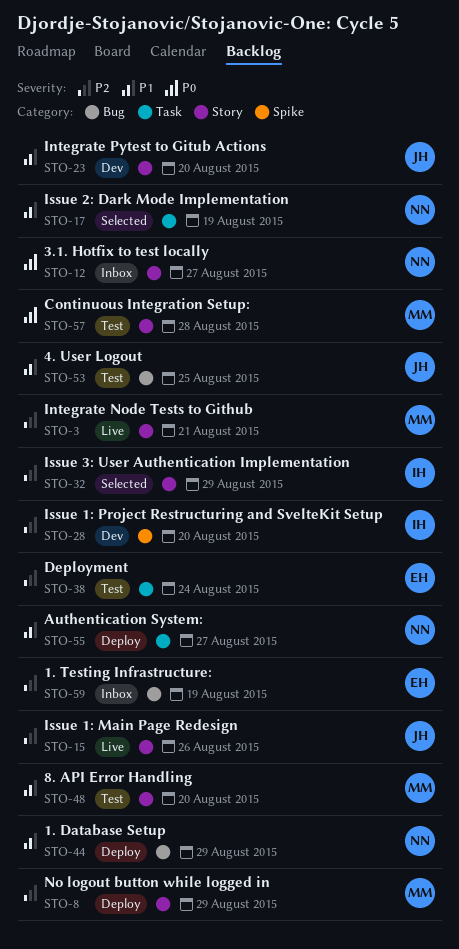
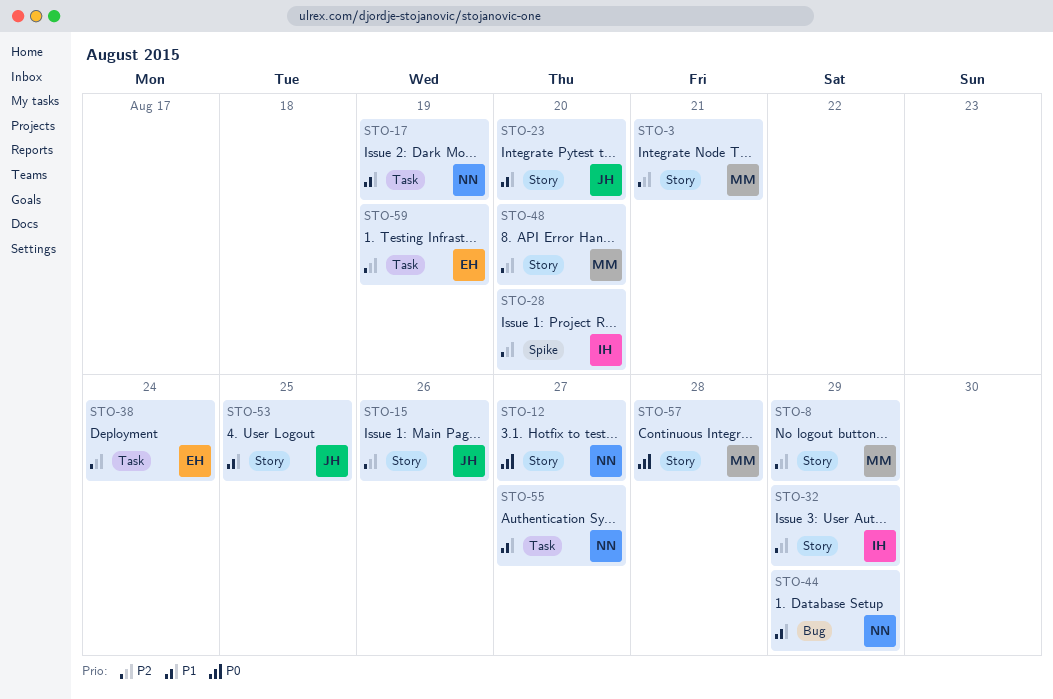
STO-48, priority: P1 -> P2
STO-53, label: Bug -> Story
STO-59, label: Bug -> Task

